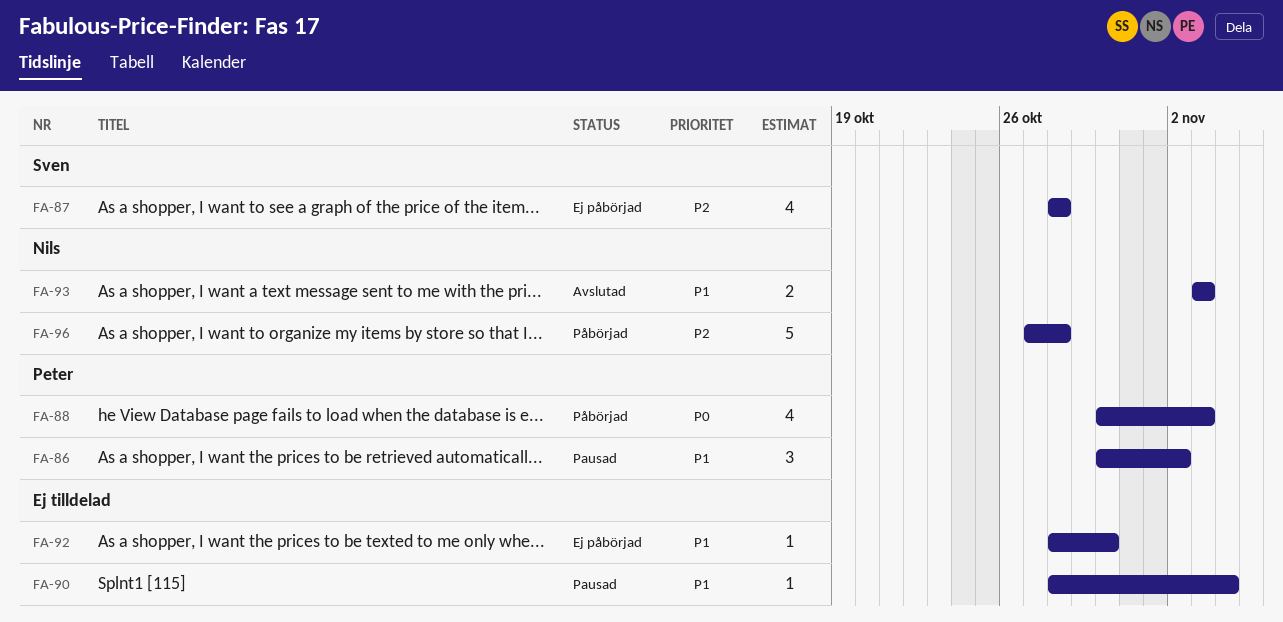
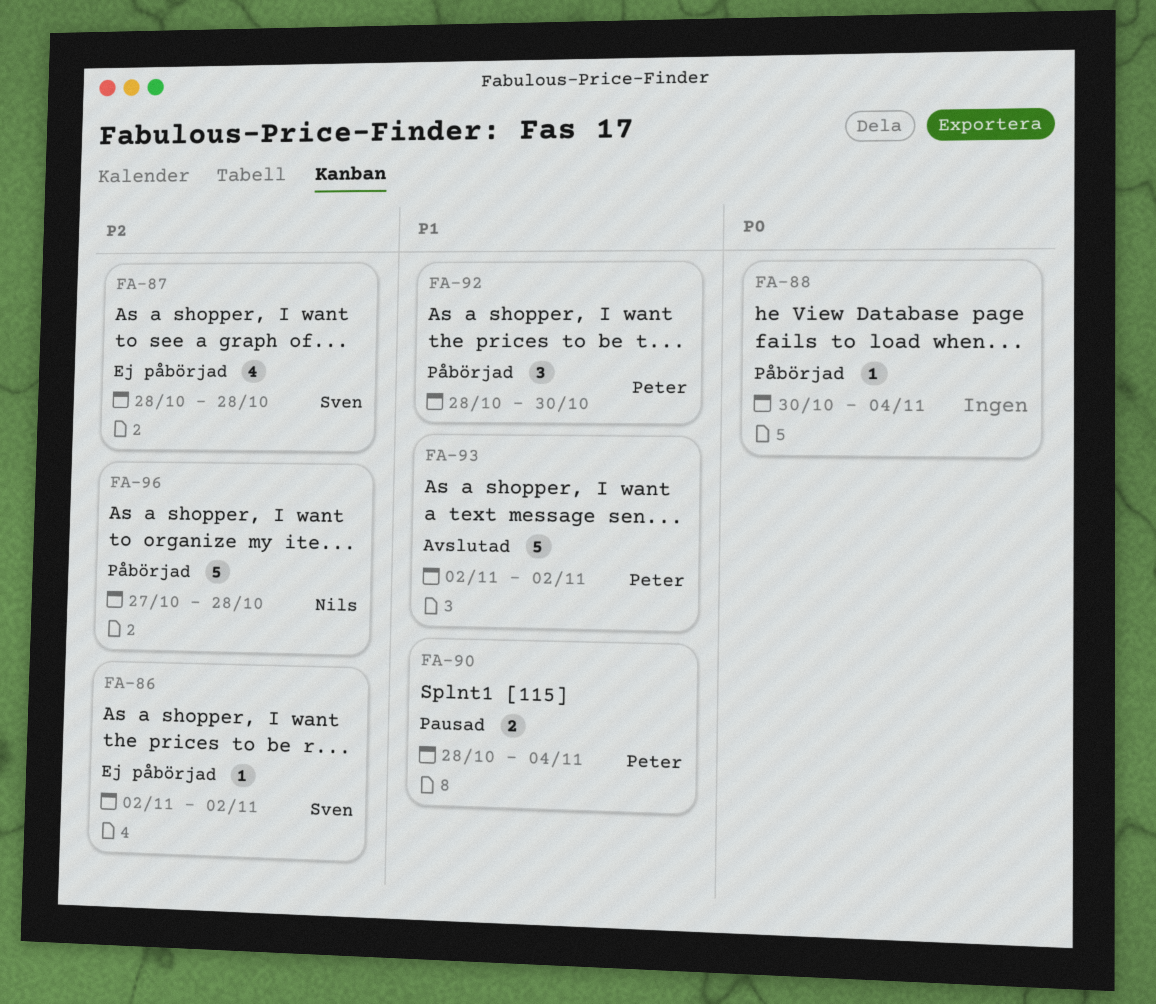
FA-86, status: Pausad -> Ej påbörjad
FA-86, owner: Peter -> Sven
FA-86, priority: P1 -> P2
FA-86, estimate: 3 -> 1
FA-86, start: Oct 30 -> Nov 2
FA-88, owner: Peter -> none
FA-88, estimate: 4 -> 1
FA-88, due: Nov 3 -> Nov 4
FA-90, owner: none -> Peter
FA-90, estimate: 1 -> 2
FA-92, status: Ej påbörjad -> Påbörjad
FA-92, owner: none -> Peter
FA-92, estimate: 1 -> 3
FA-93, owner: Nils -> Peter
FA-93, estimate: 2 -> 5
FA-93, start: Nov 3 -> Nov 2
FA-93, due: Nov 3 -> Nov 2

